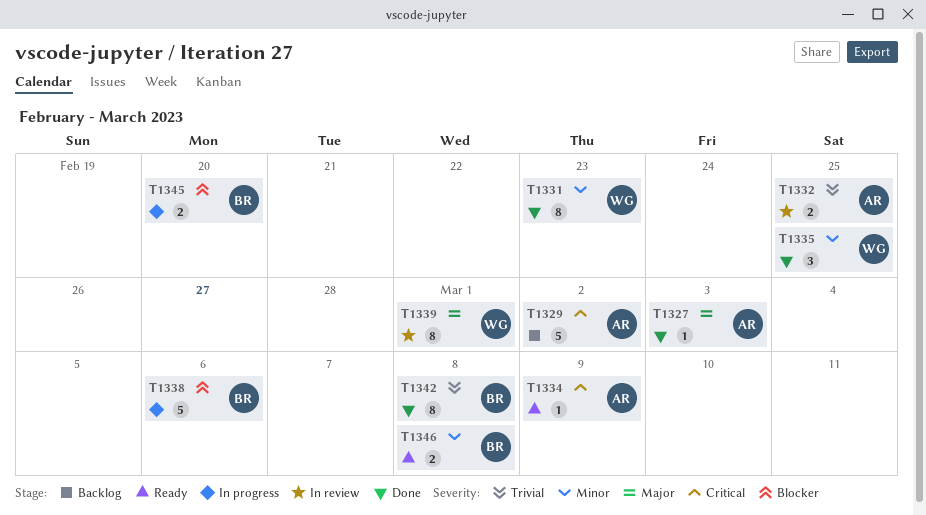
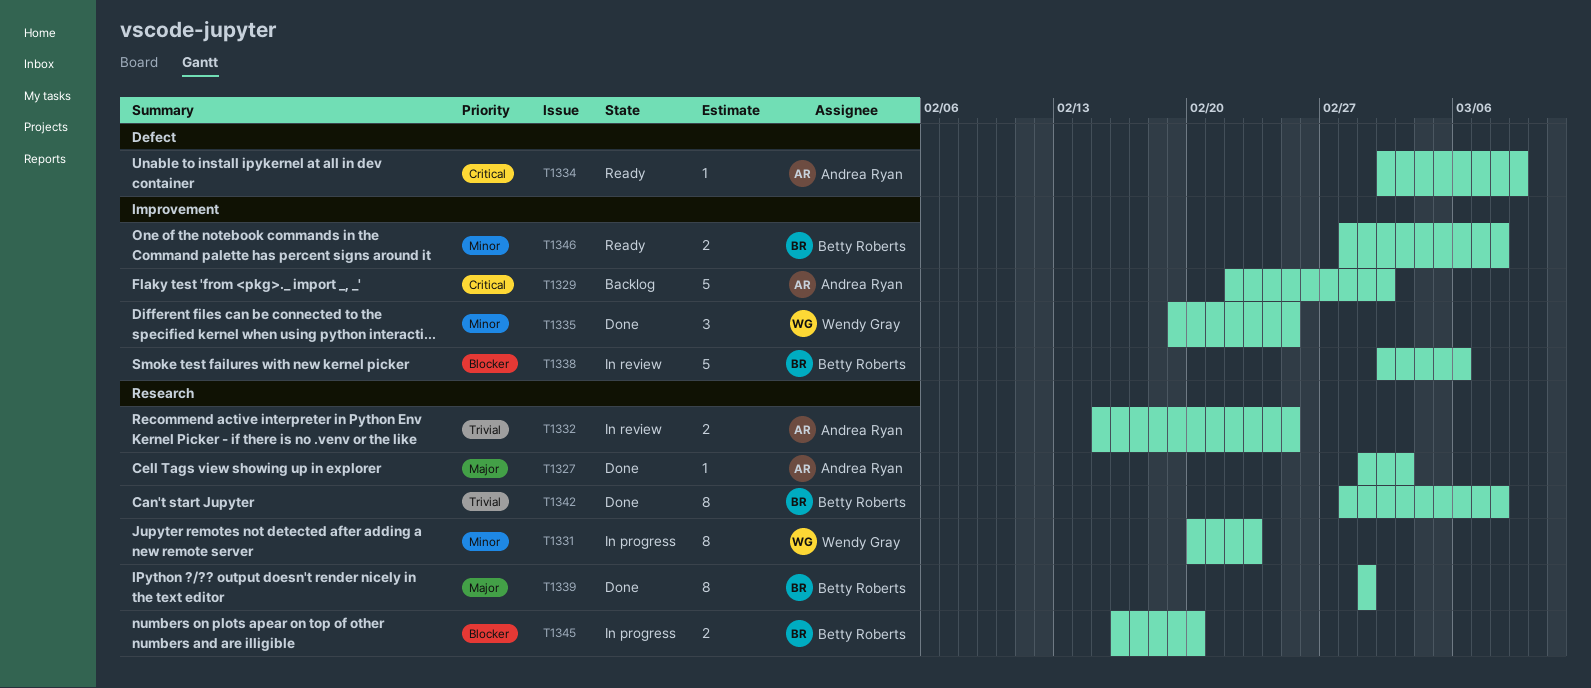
T1331, status: Done -> In progress
T1338, status: In progress -> In review
T1339, status: In review -> Done
T1339, owner: Wendy Gray -> Betty Roberts

